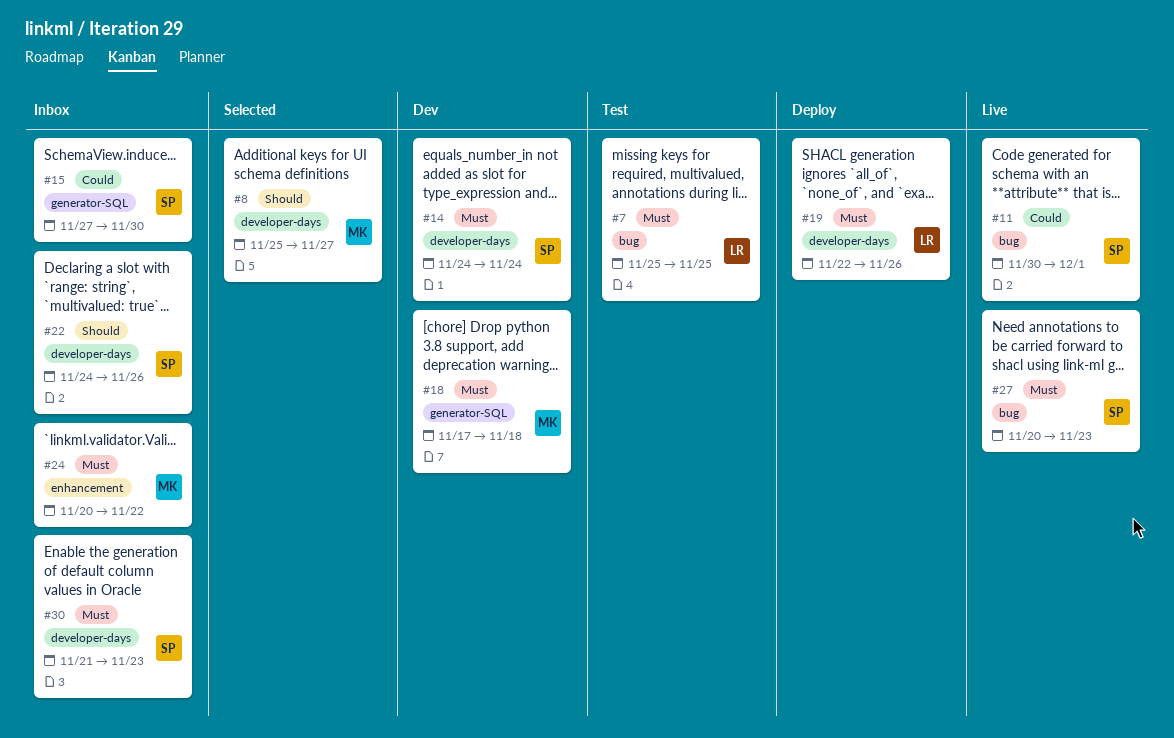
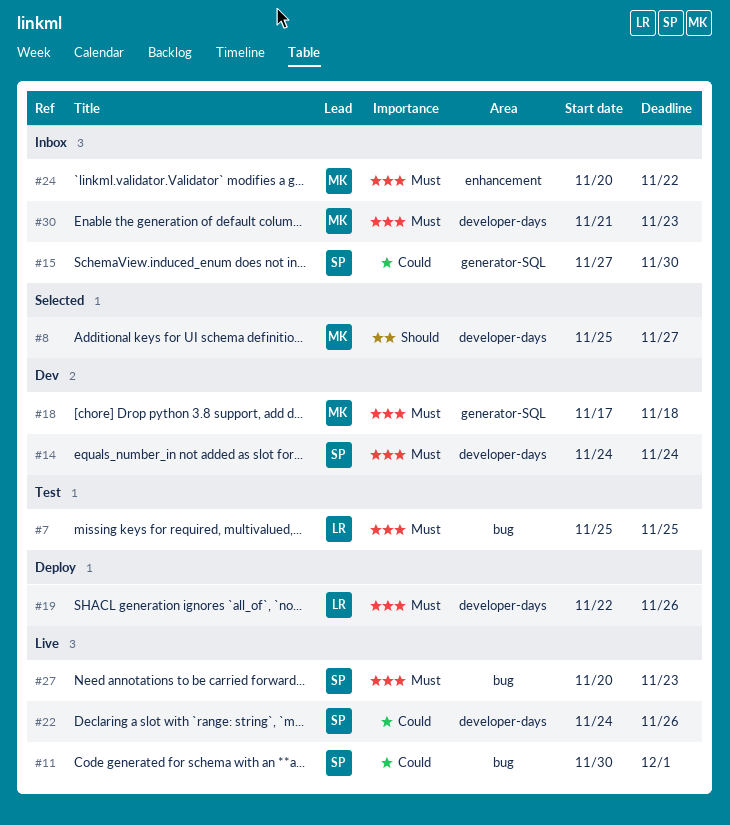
#22, status: Inbox -> Live
#22, priority: Should -> Could
#30, owner: SP -> MK

